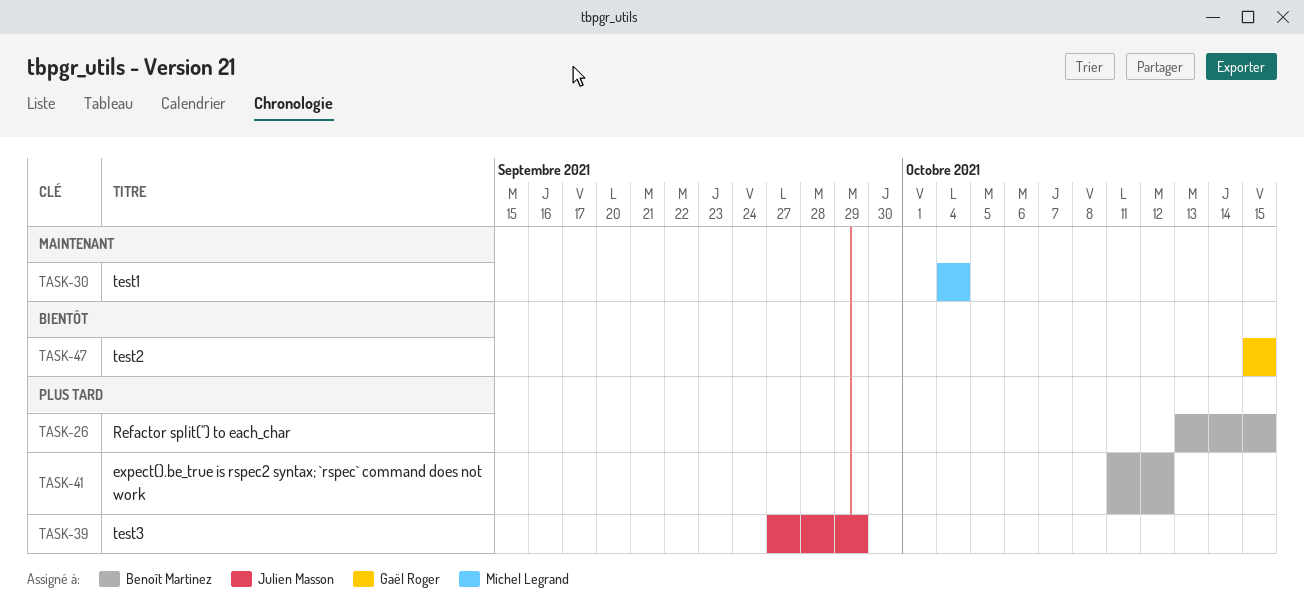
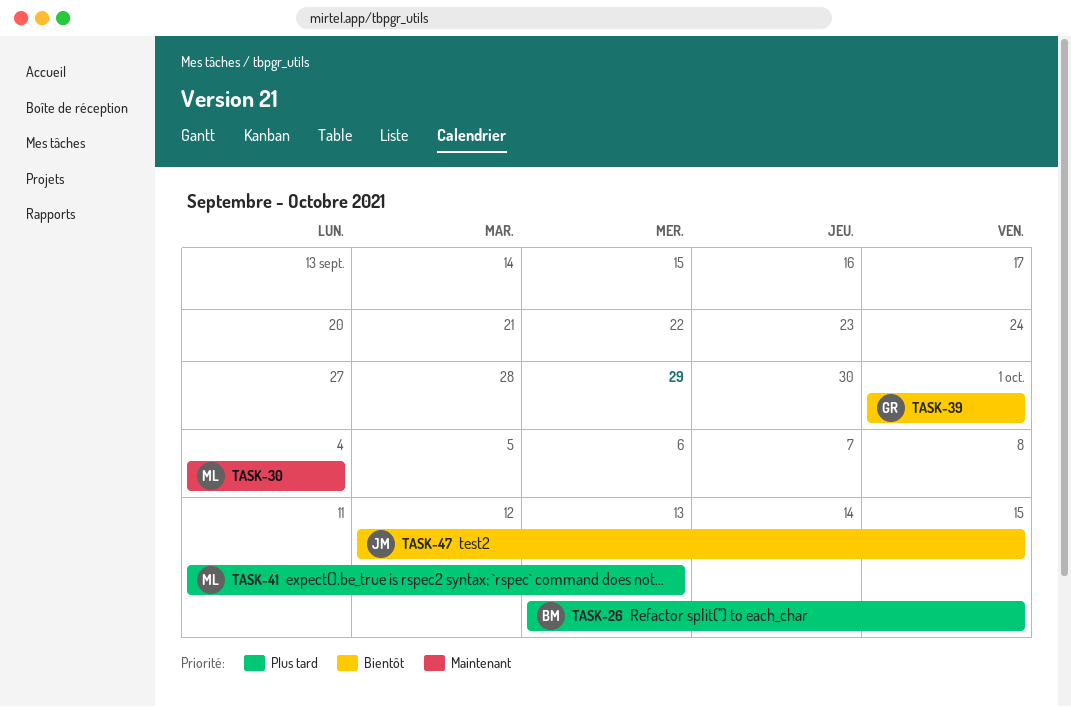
TASK-39, owner: Julien Masson -> Gaël Roger
TASK-39, priority: Plus tard -> Bientôt
TASK-39, start: Sep 27 -> Oct 1
TASK-39, due: Sep 29 -> Oct 1
TASK-41, owner: Benoît Martinez -> Michel Legrand
TASK-41, due: Oct 12 -> Oct 13
TASK-47, owner: Gaël Roger -> Julien Masson
TASK-47, start: Oct 15 -> Oct 12

